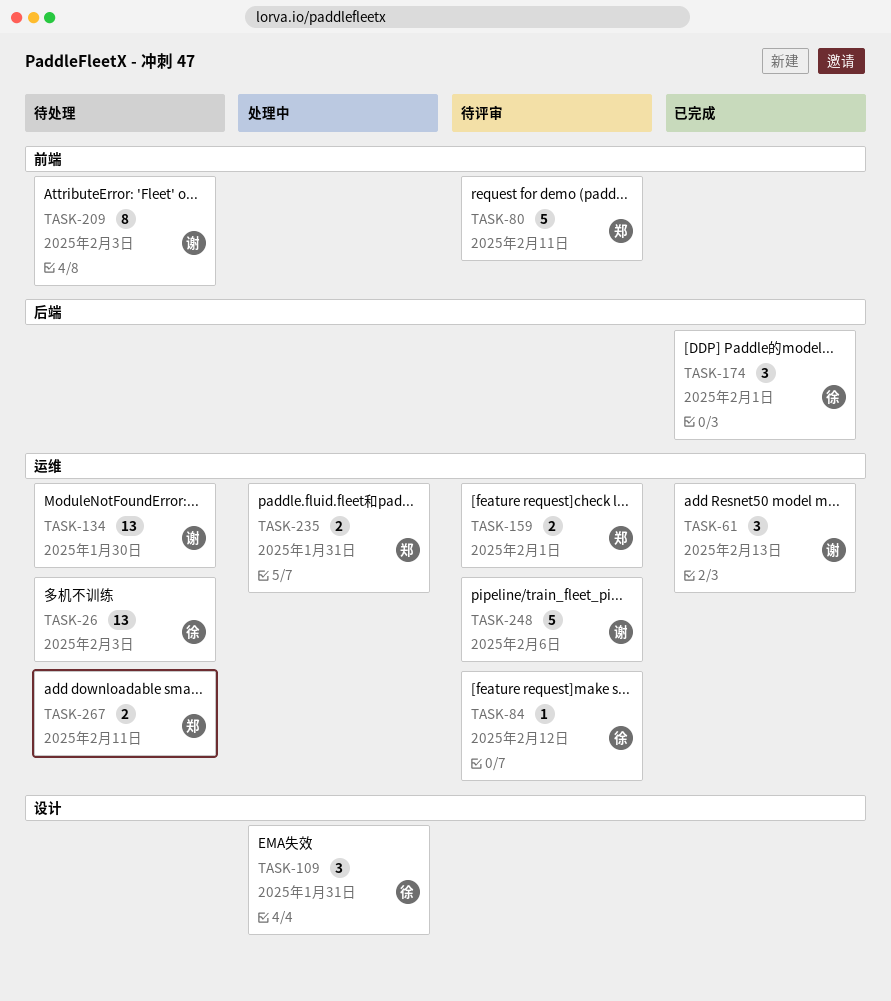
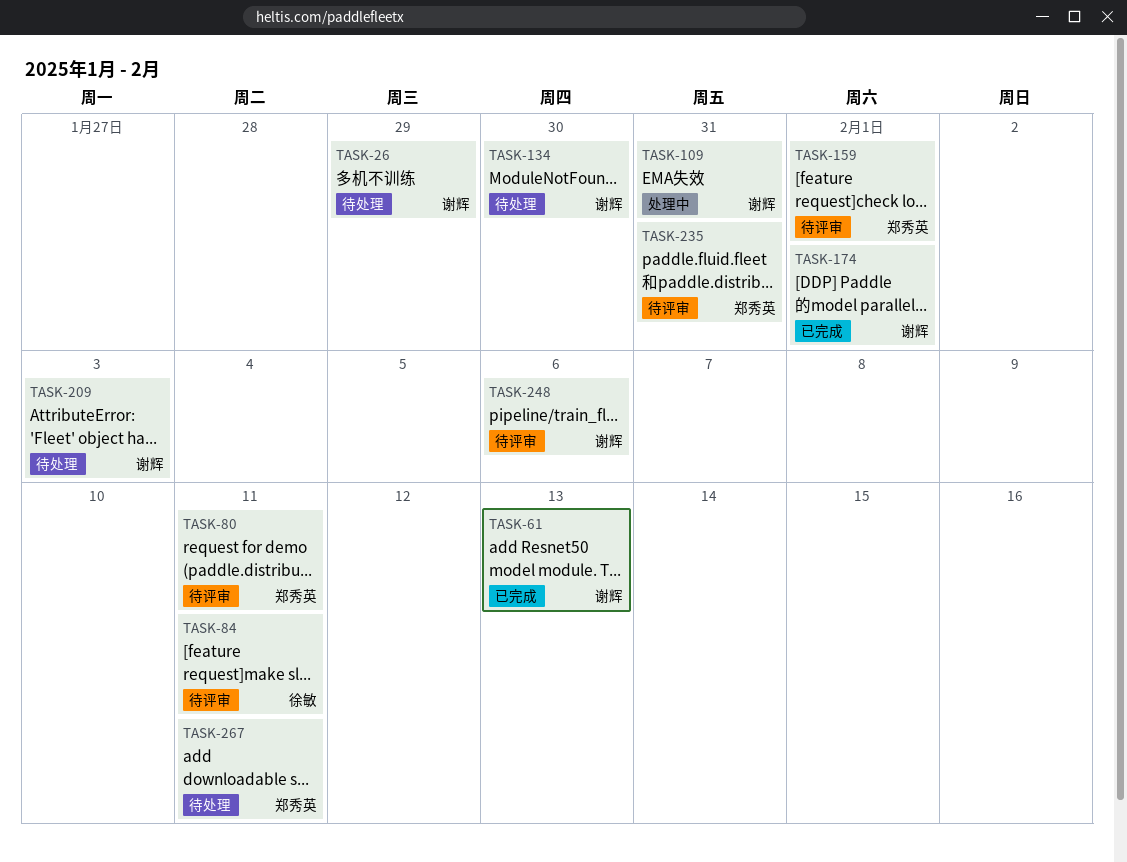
TASK-26, owner: 徐敏 -> 谢辉
TASK-26, due: Feb 3 -> Jan 29
TASK-84, due: Feb 12 -> Feb 11
TASK-109, owner: 徐敏 -> 谢辉
TASK-174, owner: 徐敏 -> 谢辉
TASK-235, status: 处理中 -> 待评审

